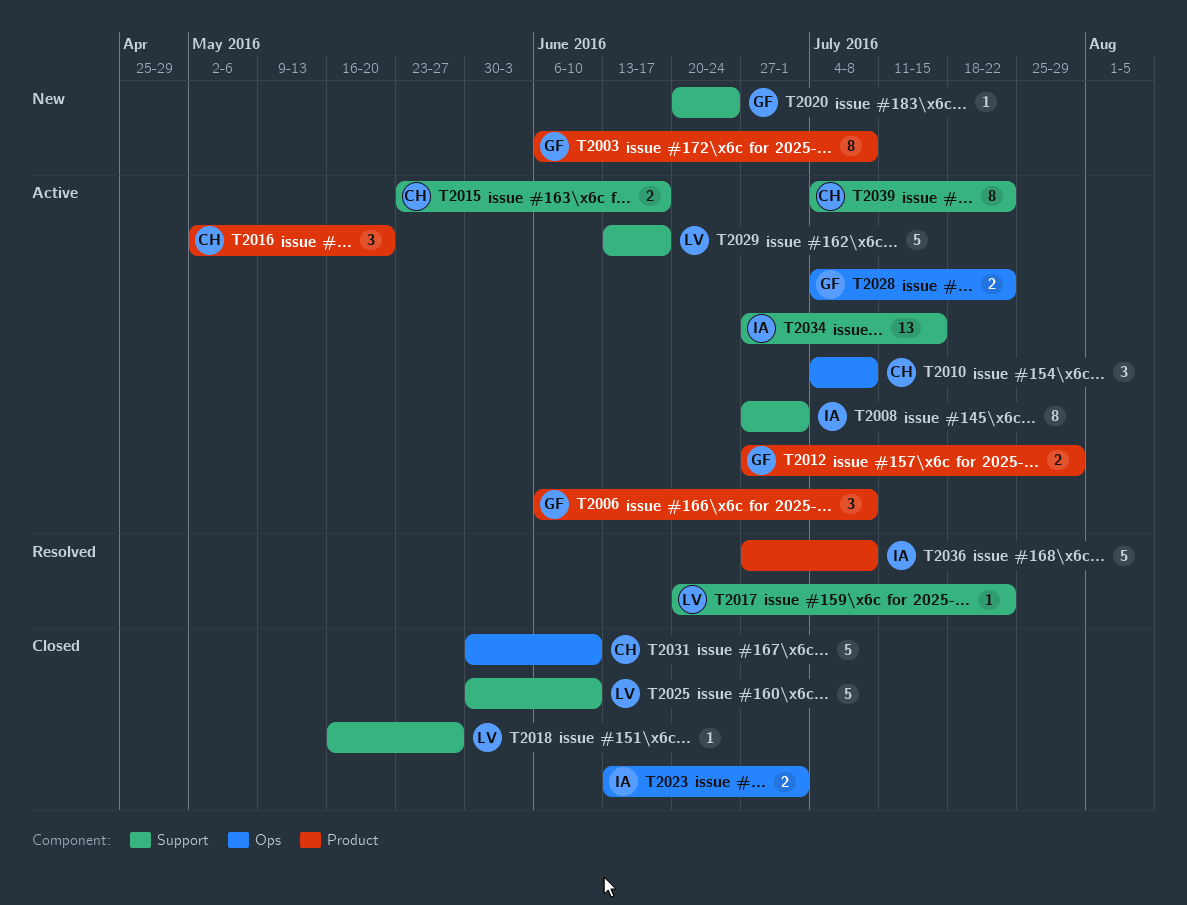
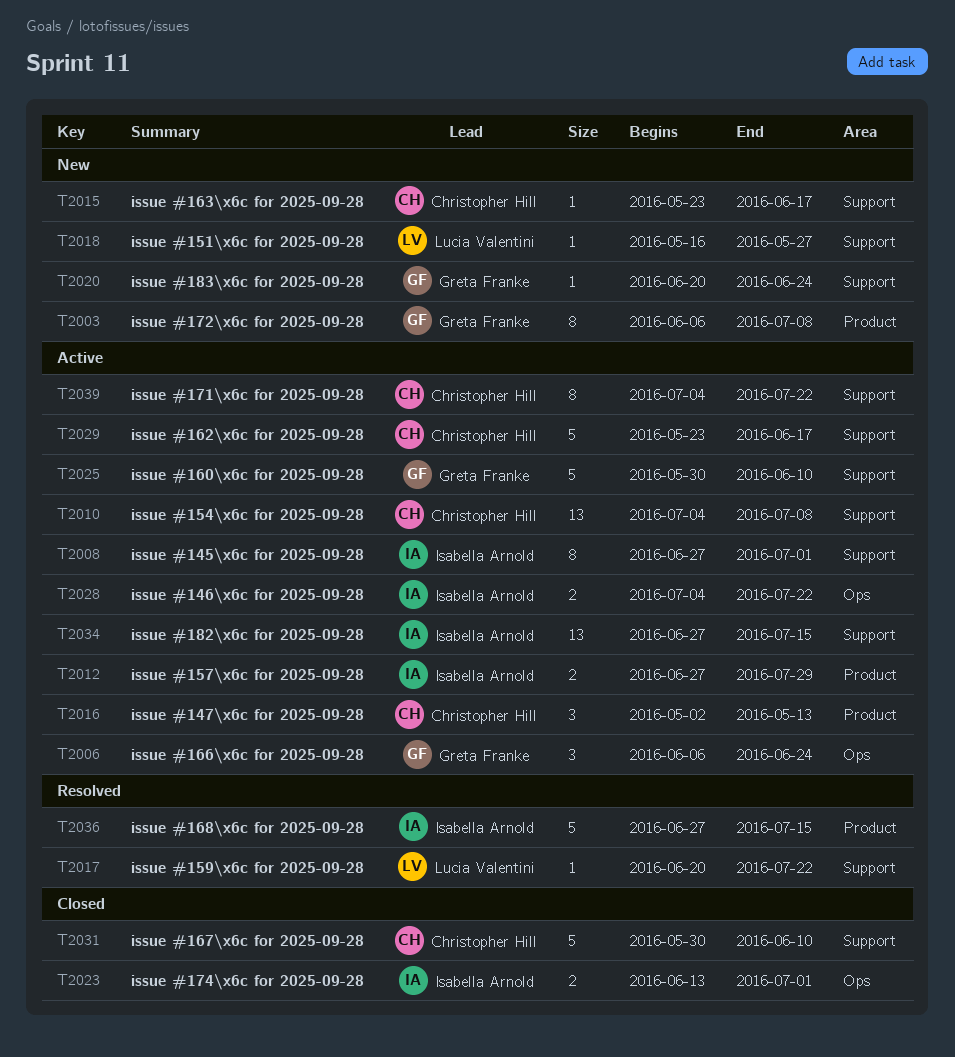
T2006, label: Product -> Ops
T2006, due: Jul 8 -> Jun 24
T2010, label: Ops -> Support
T2010, estimate: 3 -> 13
T2012, owner: Greta Franke -> Isabella Arnold
T2015, status: Active -> New
T2015, estimate: 2 -> 1
T2016, due: May 20 -> May 13
T2018, status: Closed -> New
T2025, status: Closed -> Active
T2025, owner: Lucia Valentini -> Greta Franke
T2028, owner: Greta Franke -> Isabella Arnold
T2029, owner: Lucia Valentini -> Christopher Hill
T2029, start: Jun 13 -> May 23
T2031, label: Ops -> Support
T2036, due: Jul 8 -> Jul 15

